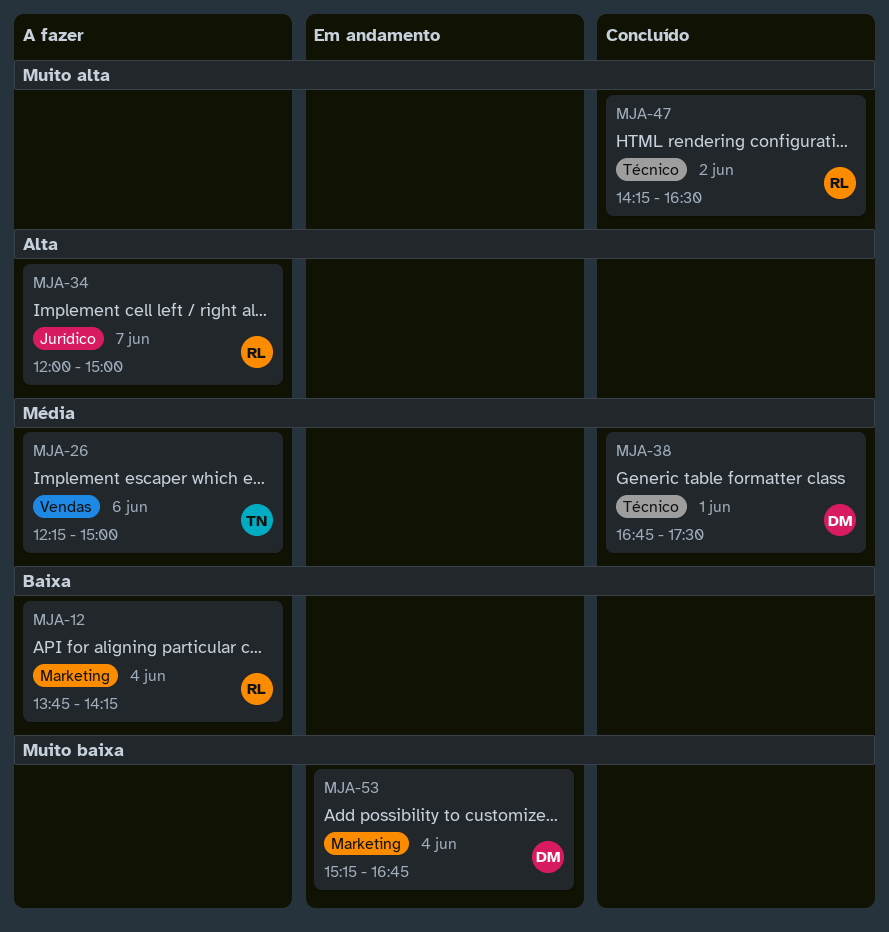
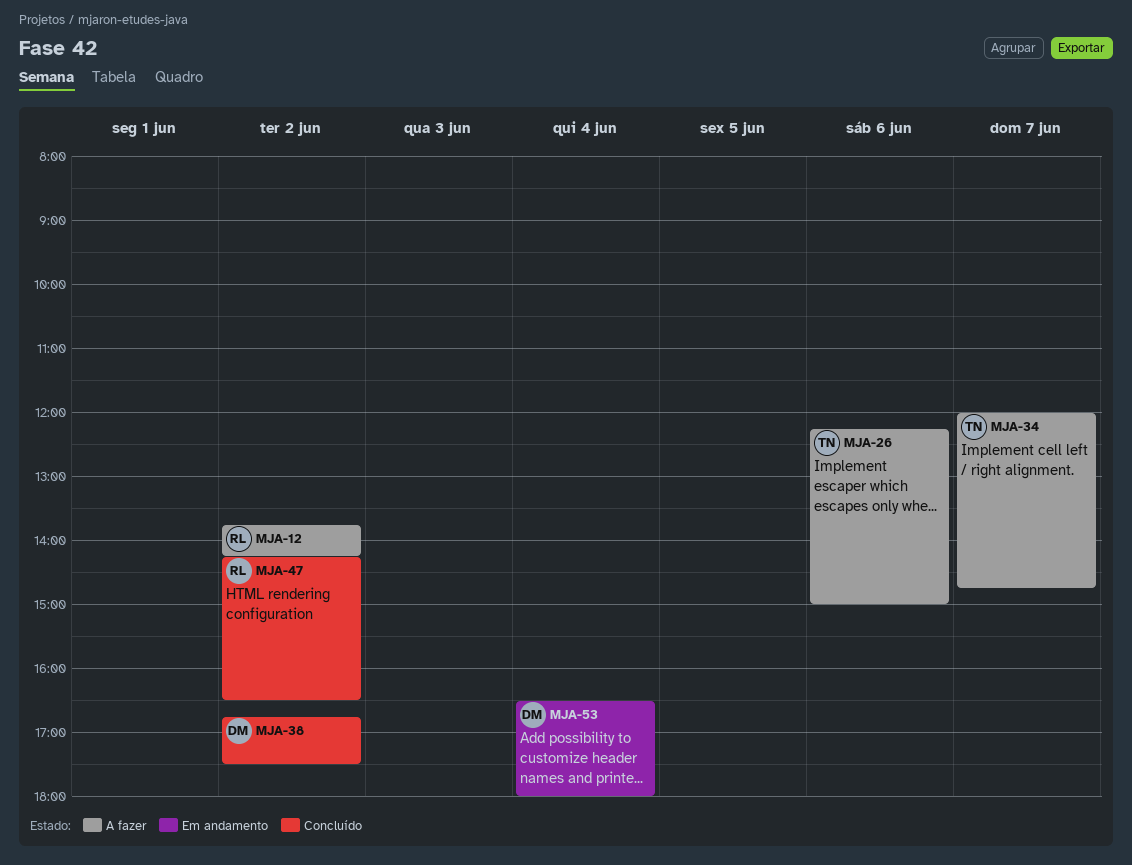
MJA-12, day: Jun 4 -> Jun 2
MJA-34, owner: RL -> TN
MJA-34, ends: 15:00 -> 14:45
MJA-38, day: Jun 1 -> Jun 2
MJA-53, begins: 15:15 -> 16:30
MJA-53, ends: 16:45 -> 18:00

